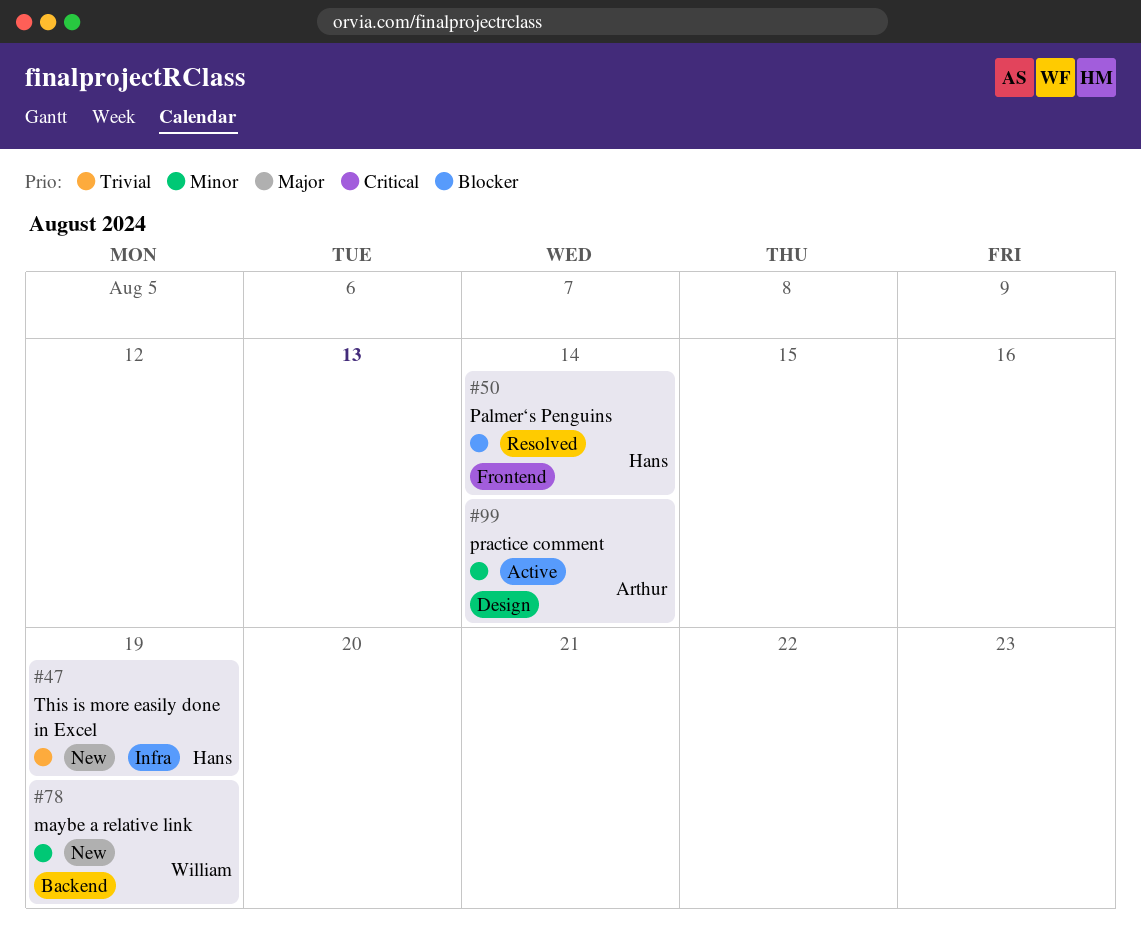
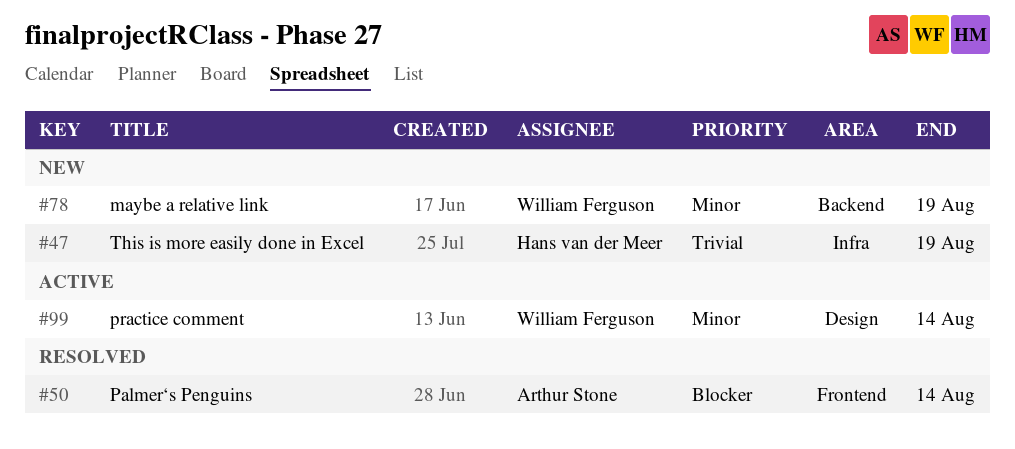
#50, owner: Hans van der Meer -> Arthur Stone
#99, owner: Arthur Stone -> William Ferguson

